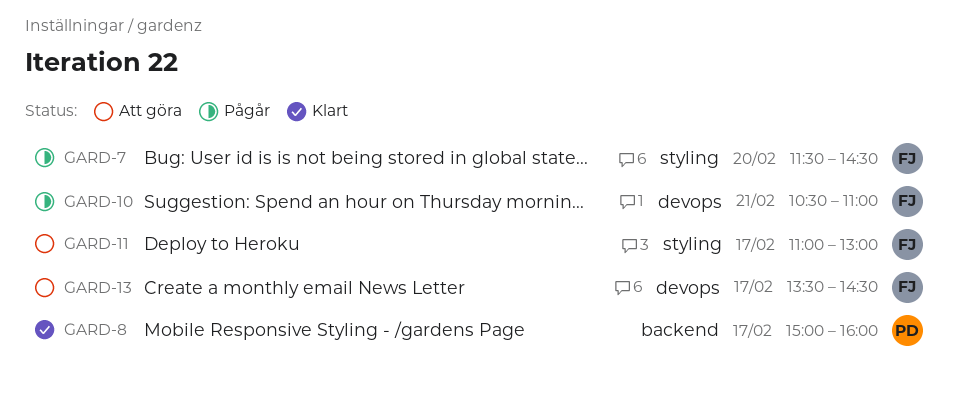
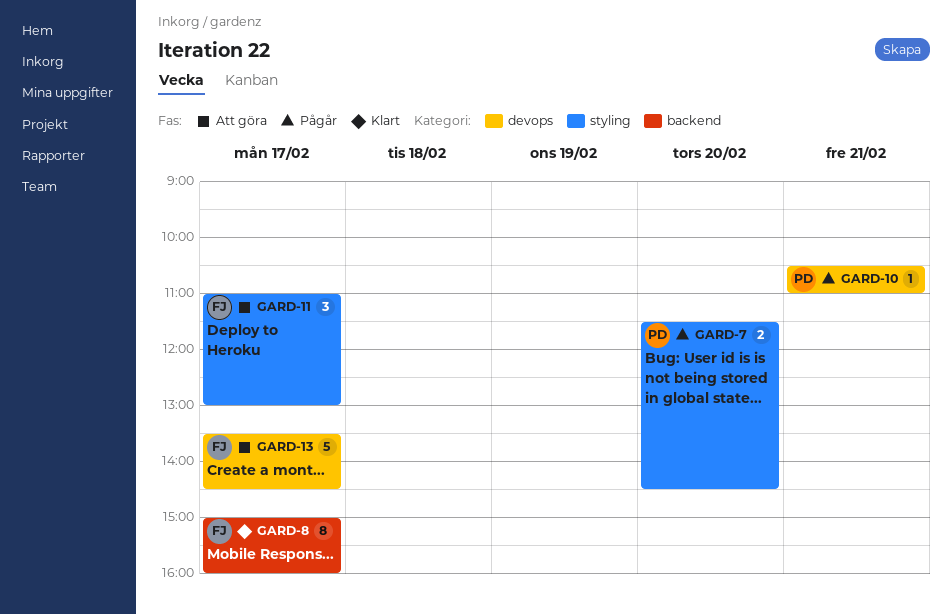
GARD-7, owner: FJ -> PD
GARD-8, owner: PD -> FJ
GARD-10, owner: FJ -> PD

